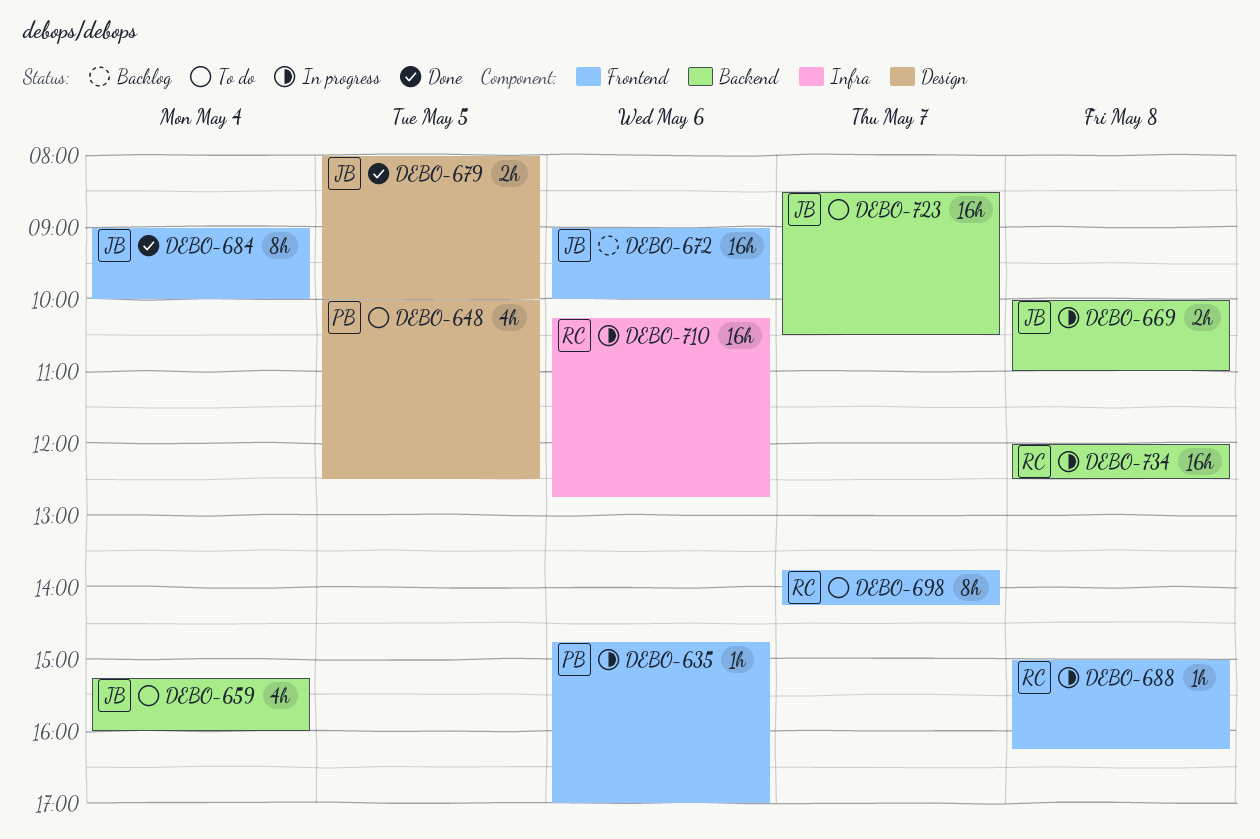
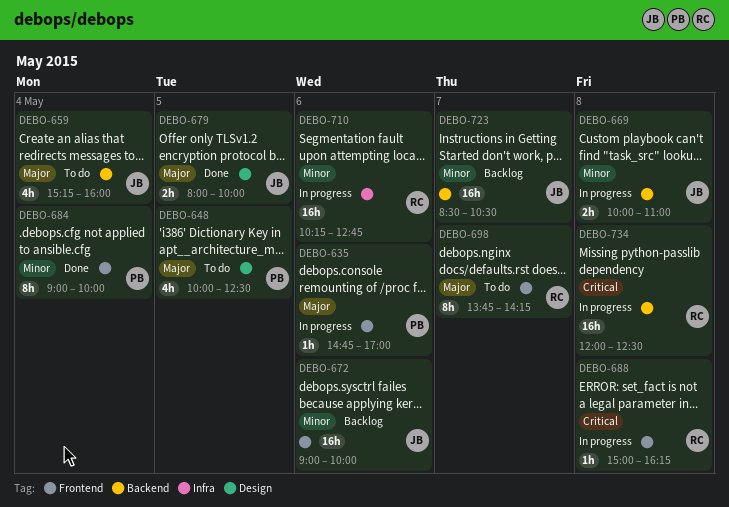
DEBO-684, owner: JB -> PB
DEBO-723, status: To do -> Backlog

